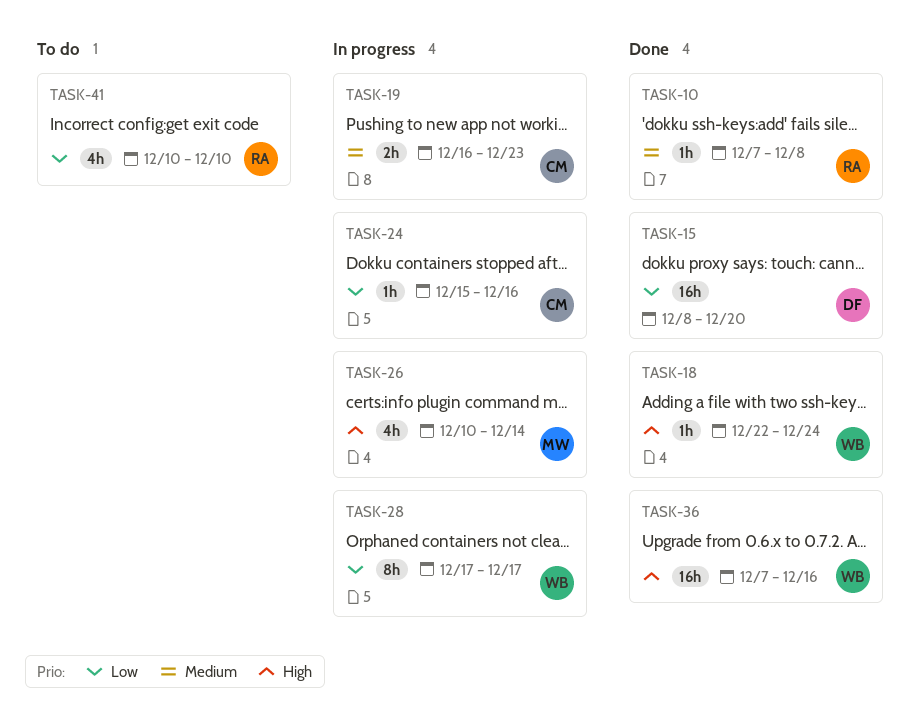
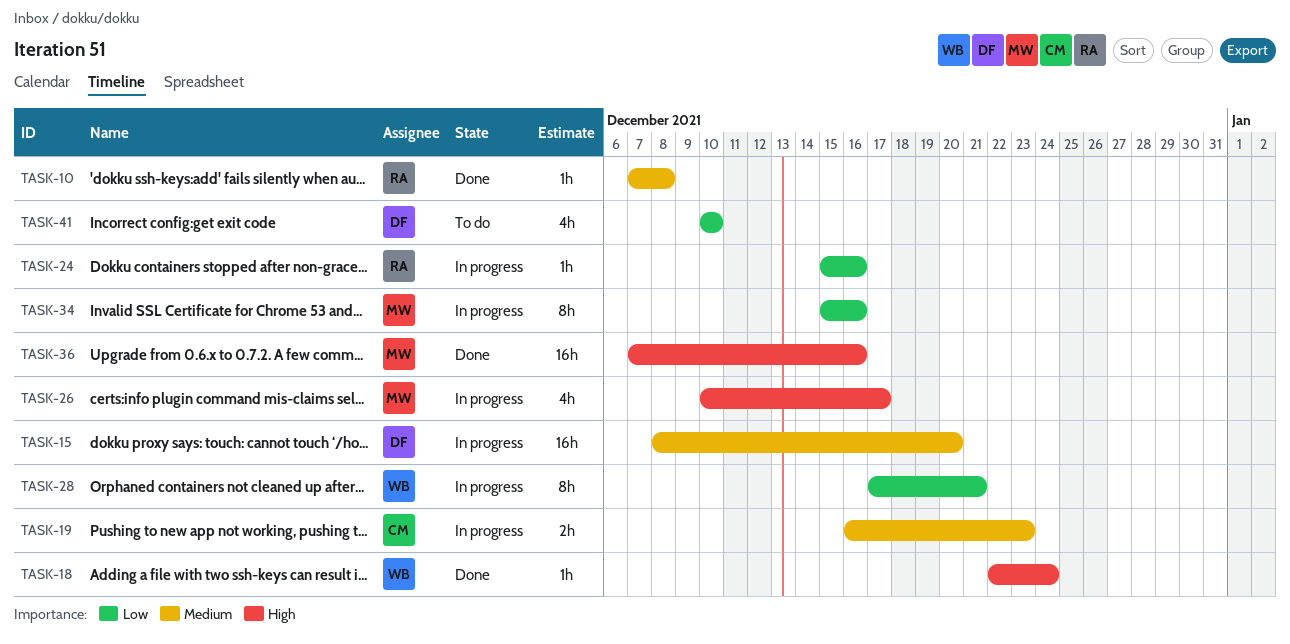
TASK-15, status: Done -> In progress
TASK-15, priority: Low -> Medium
TASK-24, owner: CM -> RA
TASK-26, due: Dec 14 -> Dec 17
TASK-28, due: Dec 17 -> Dec 21
TASK-34: none -> present
TASK-36, owner: WB -> MW
TASK-41, owner: RA -> DF

